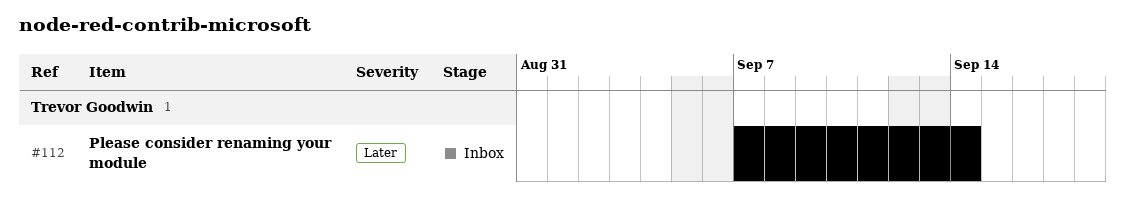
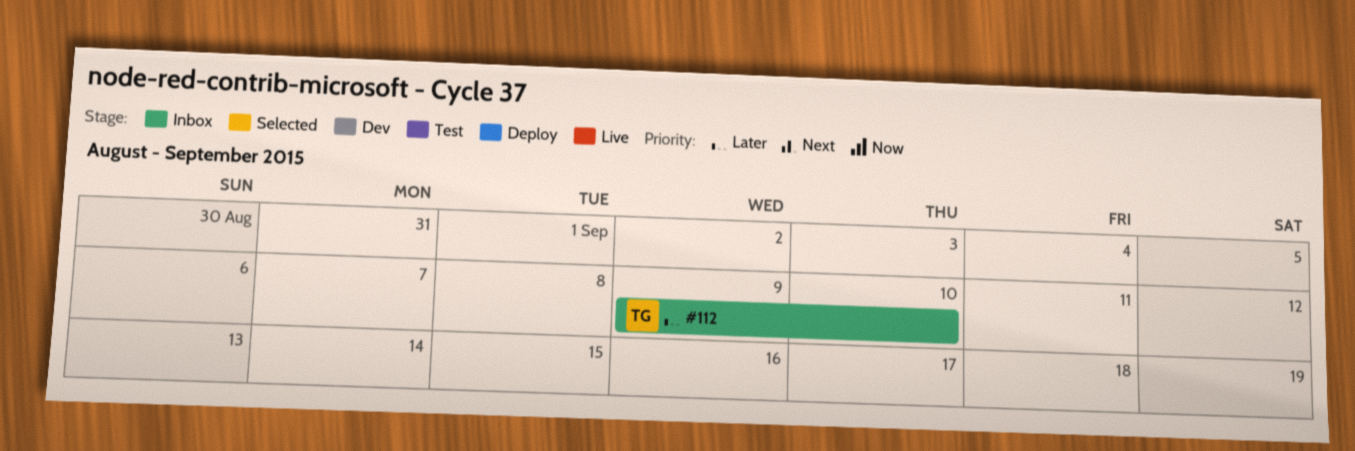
#112, start: Sep 7 -> Sep 9
#112, due: Sep 14 -> Sep 10

